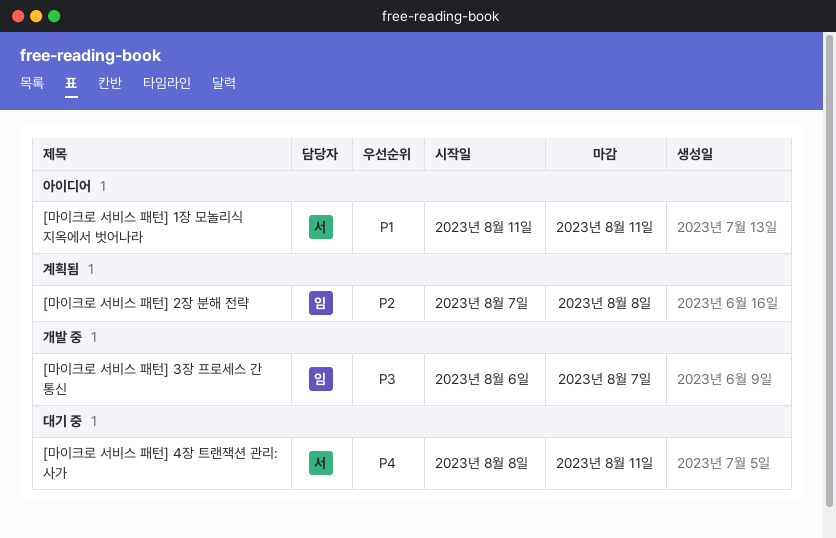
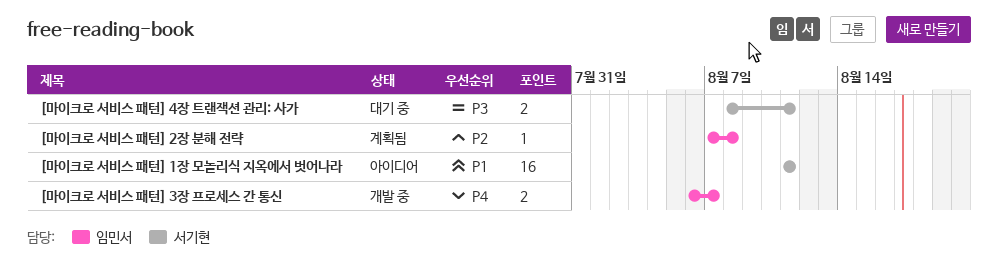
[마이크로 서비스 패턴] 3장 프로세스 간 통신, priority: P3 -> P4
[마이크로 서비스 패턴] 4장 트랜잭션 관리: 사가, priority: P4 -> P3

